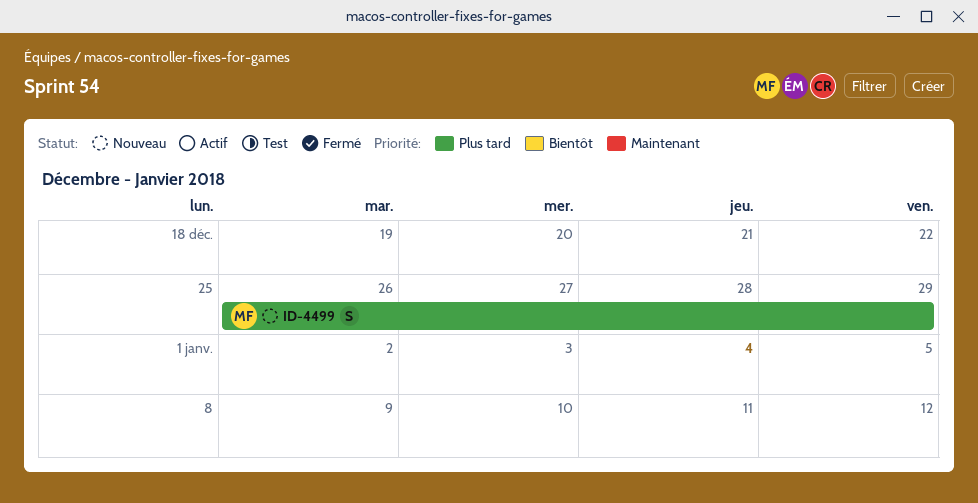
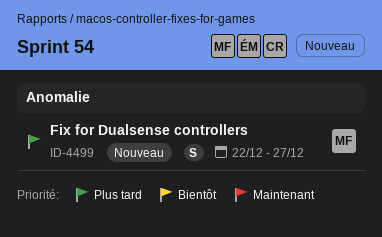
ID-4499, start: Dec 26 -> Dec 22
ID-4499, due: Dec 29 -> Dec 27

